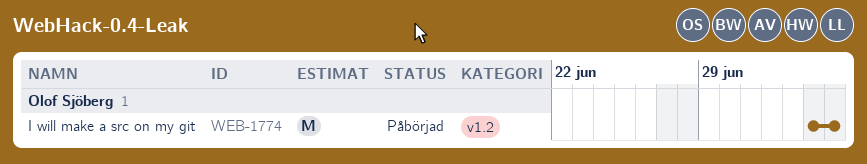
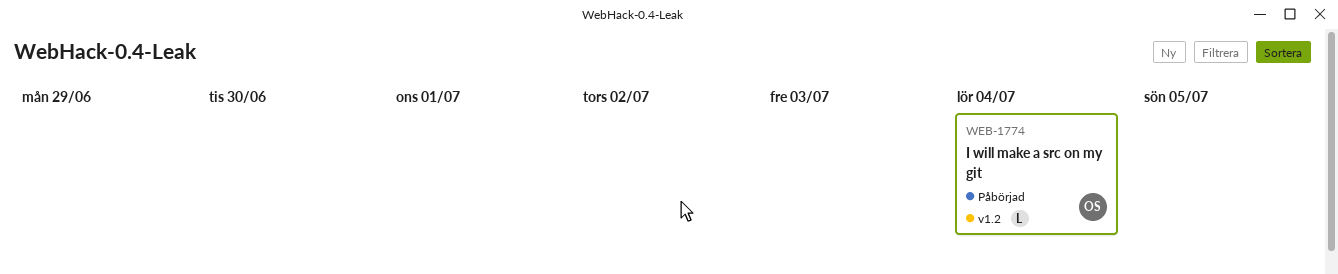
WEB-1774, estimate: M -> L
WEB-1774, due: Jul 5 -> Jul 4

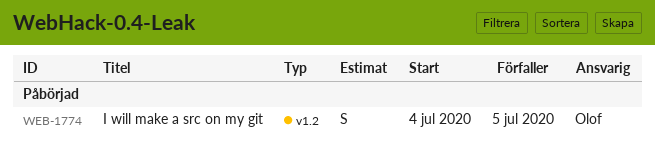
WEB-1774, estimate: L -> S
WEB-1774, due: Jul 4 -> Jul 5

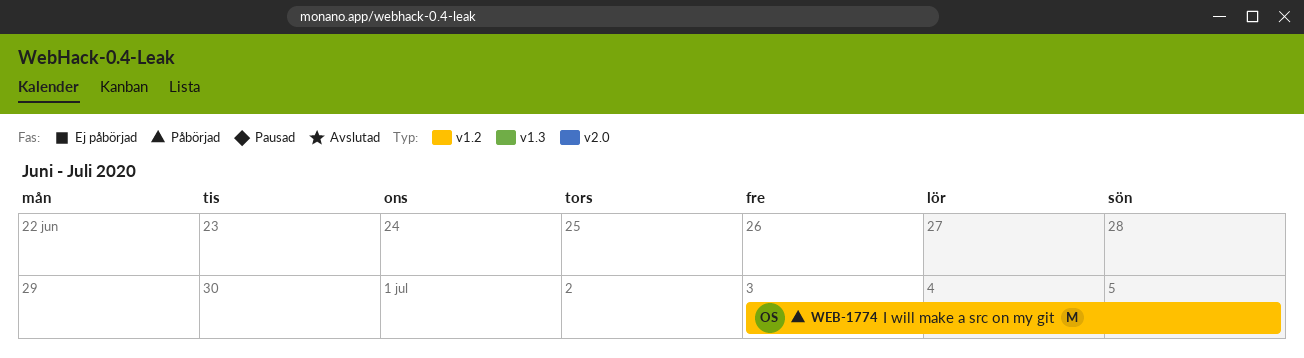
WEB-1774, estimate: S -> M
WEB-1774, start: Jul 4 -> Jul 3

